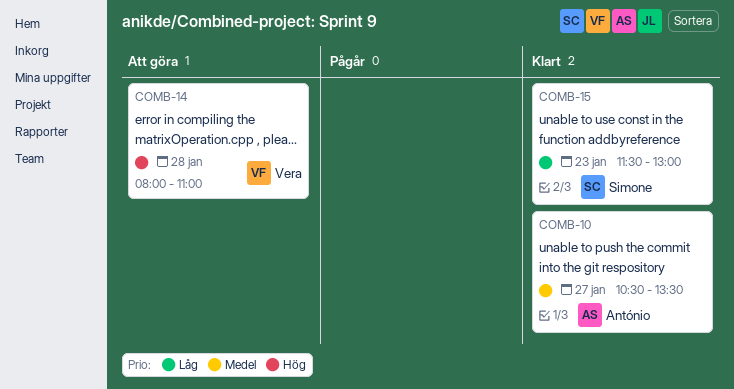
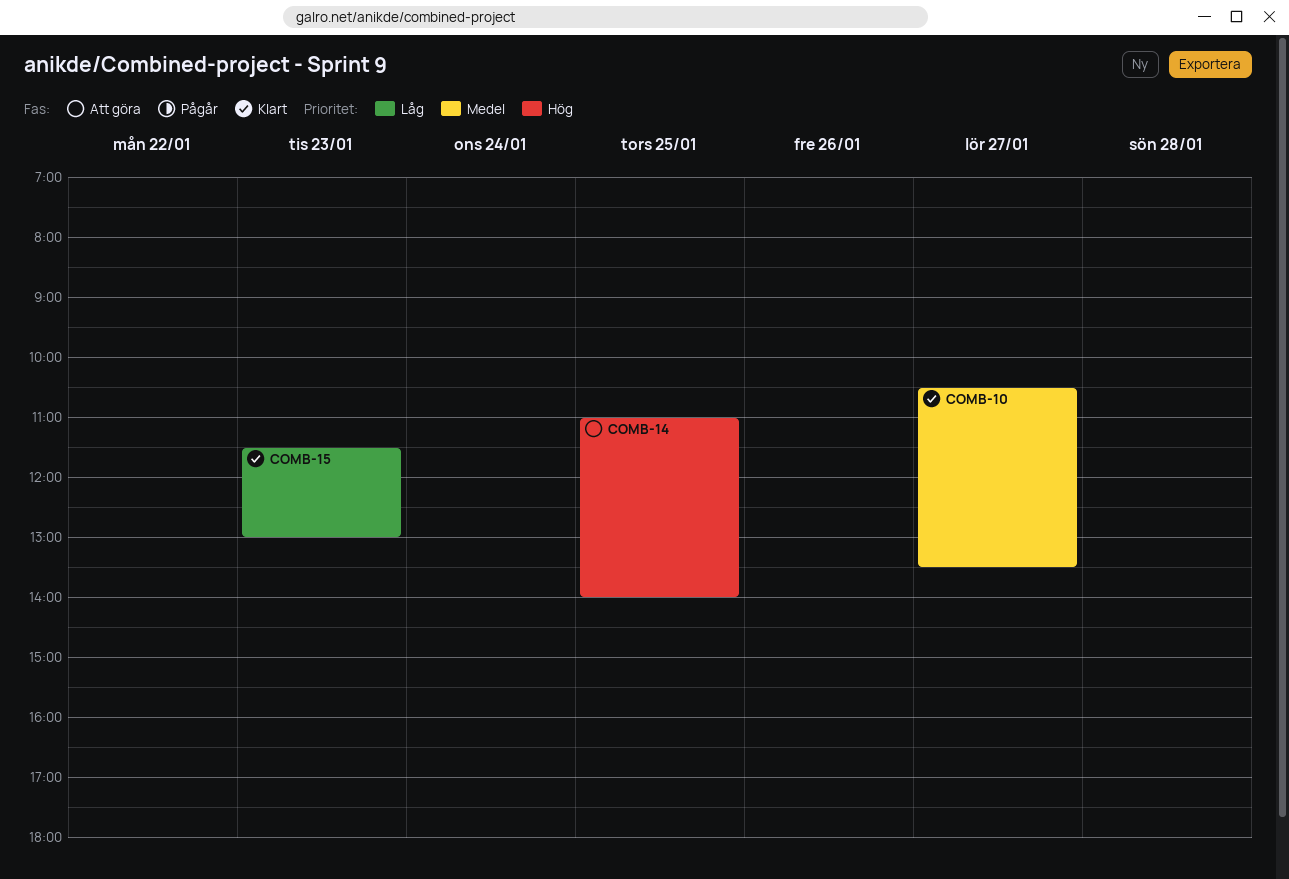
COMB-14, day: Jan 28 -> Jan 25
COMB-14, begins: 08:00 -> 11:00
COMB-14, ends: 11:00 -> 14:00

